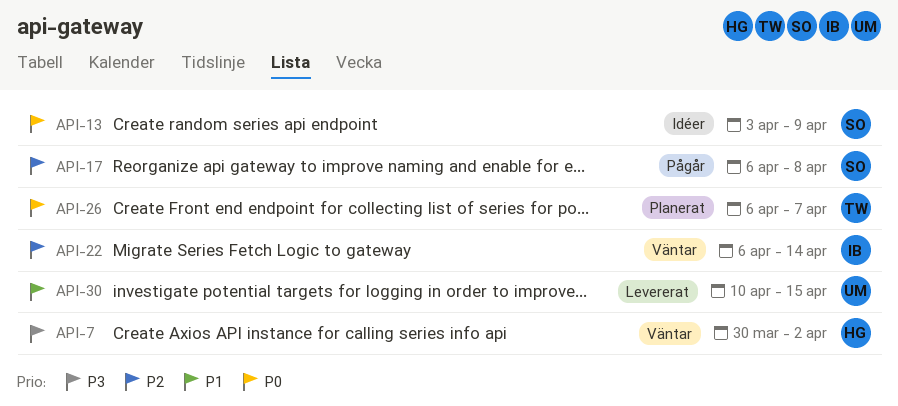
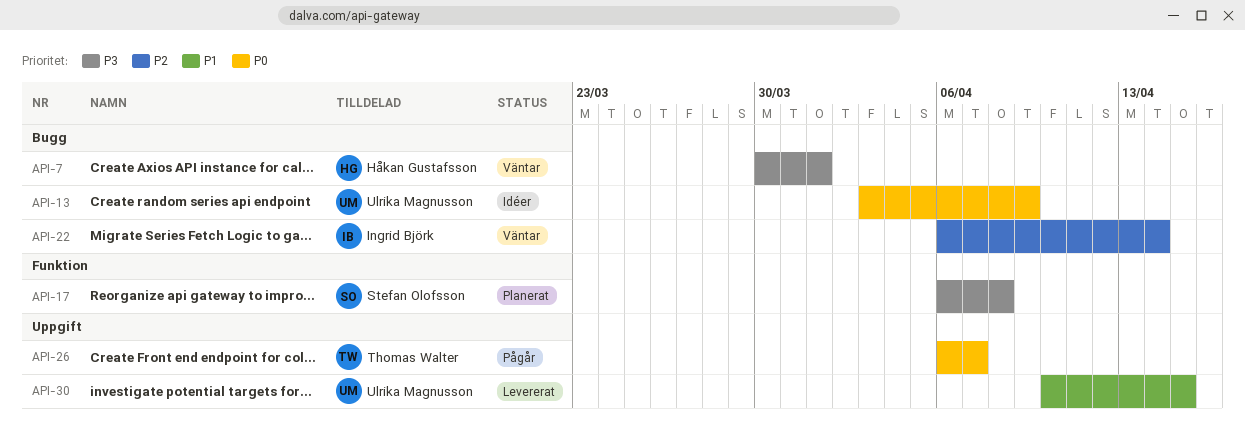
API-7, due: Apr 2 -> Apr 1
API-13, owner: Stefan Olofsson -> Ulrika Magnusson
API-17, status: Pågår -> Planerat
API-17, priority: P2 -> P3
API-26, status: Planerat -> Pågår

